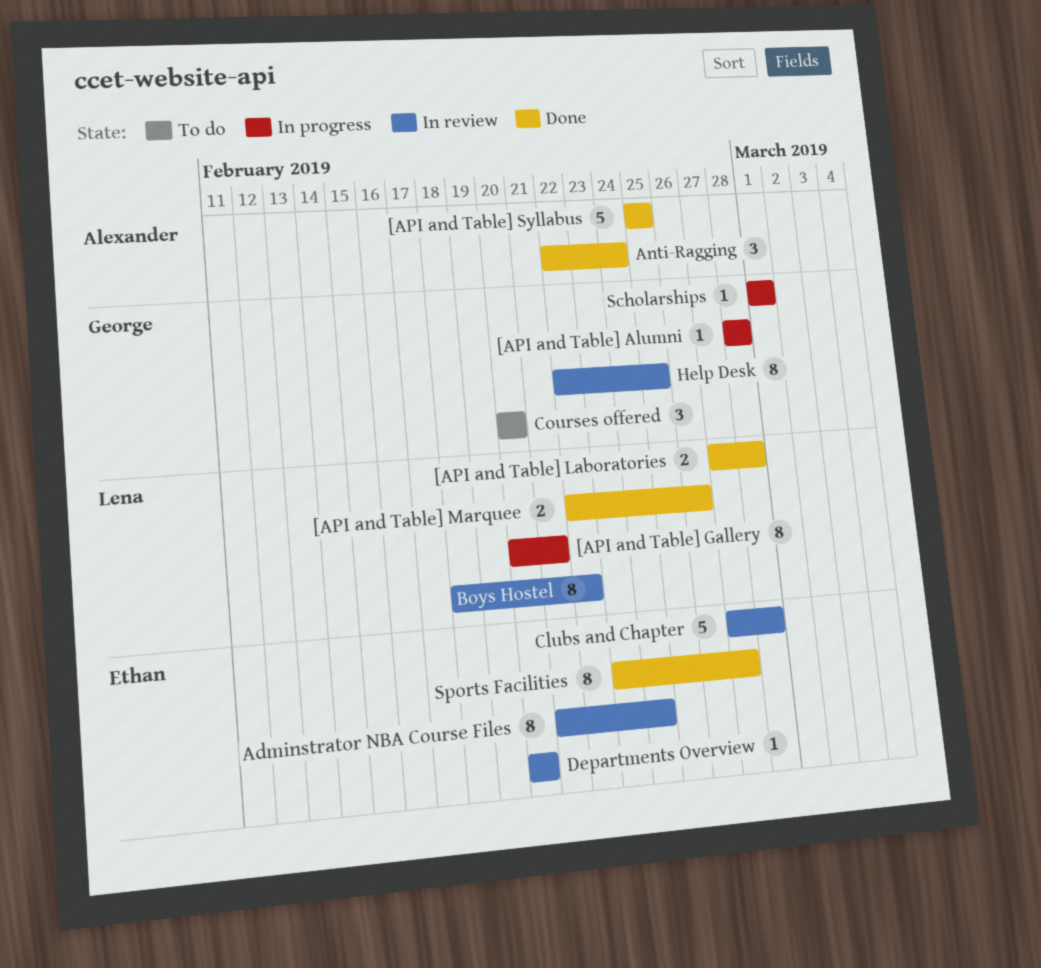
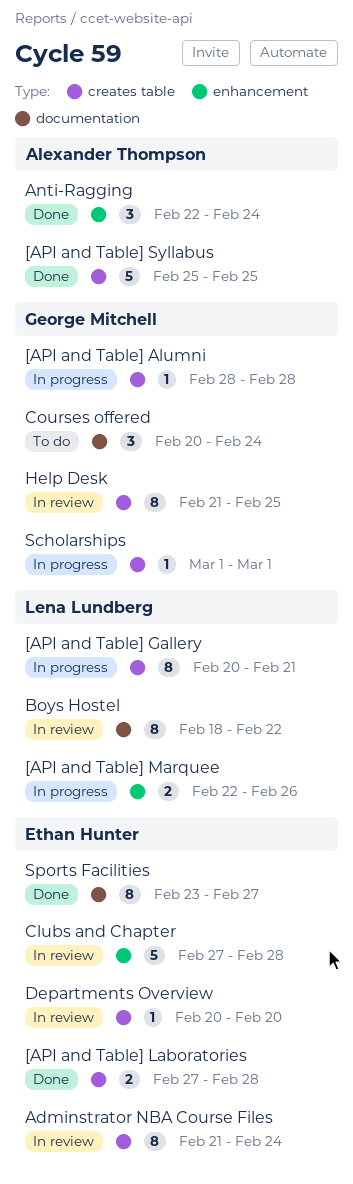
[API and Table] Laboratories, owner: Lena Lundberg -> Ethan Hunter
[API and Table] Marquee, status: Done -> In progress
Courses offered, due: Feb 20 -> Feb 24
Help Desk, start: Feb 22 -> Feb 21

